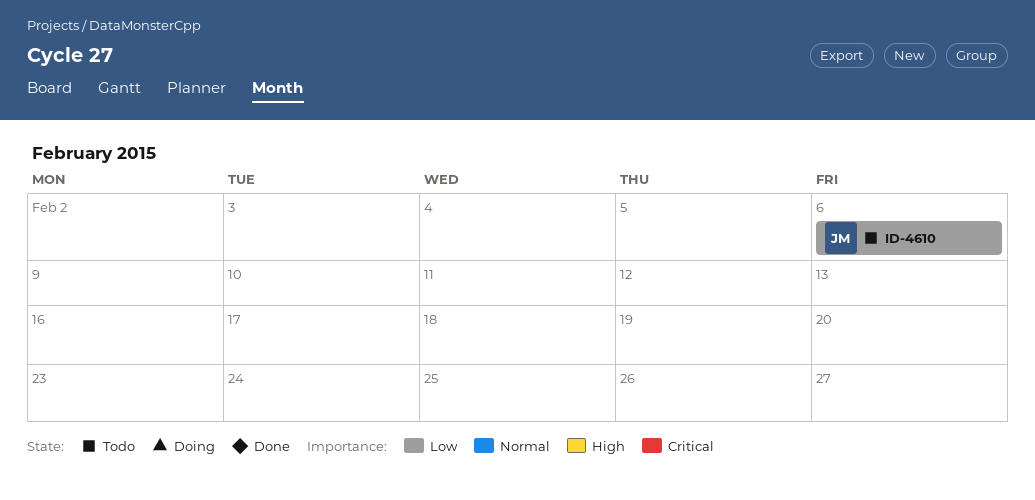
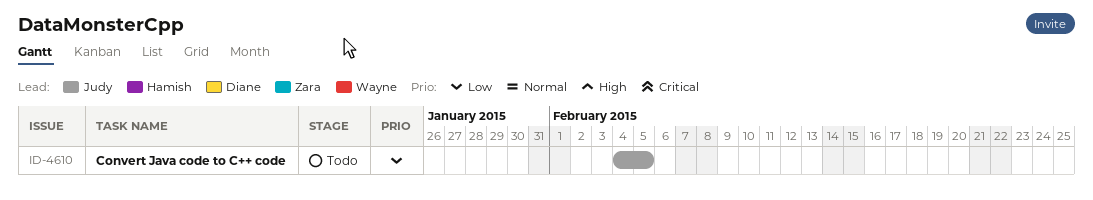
ID-4610, start: Feb 6 -> Feb 4
ID-4610, due: Feb 6 -> Feb 5

